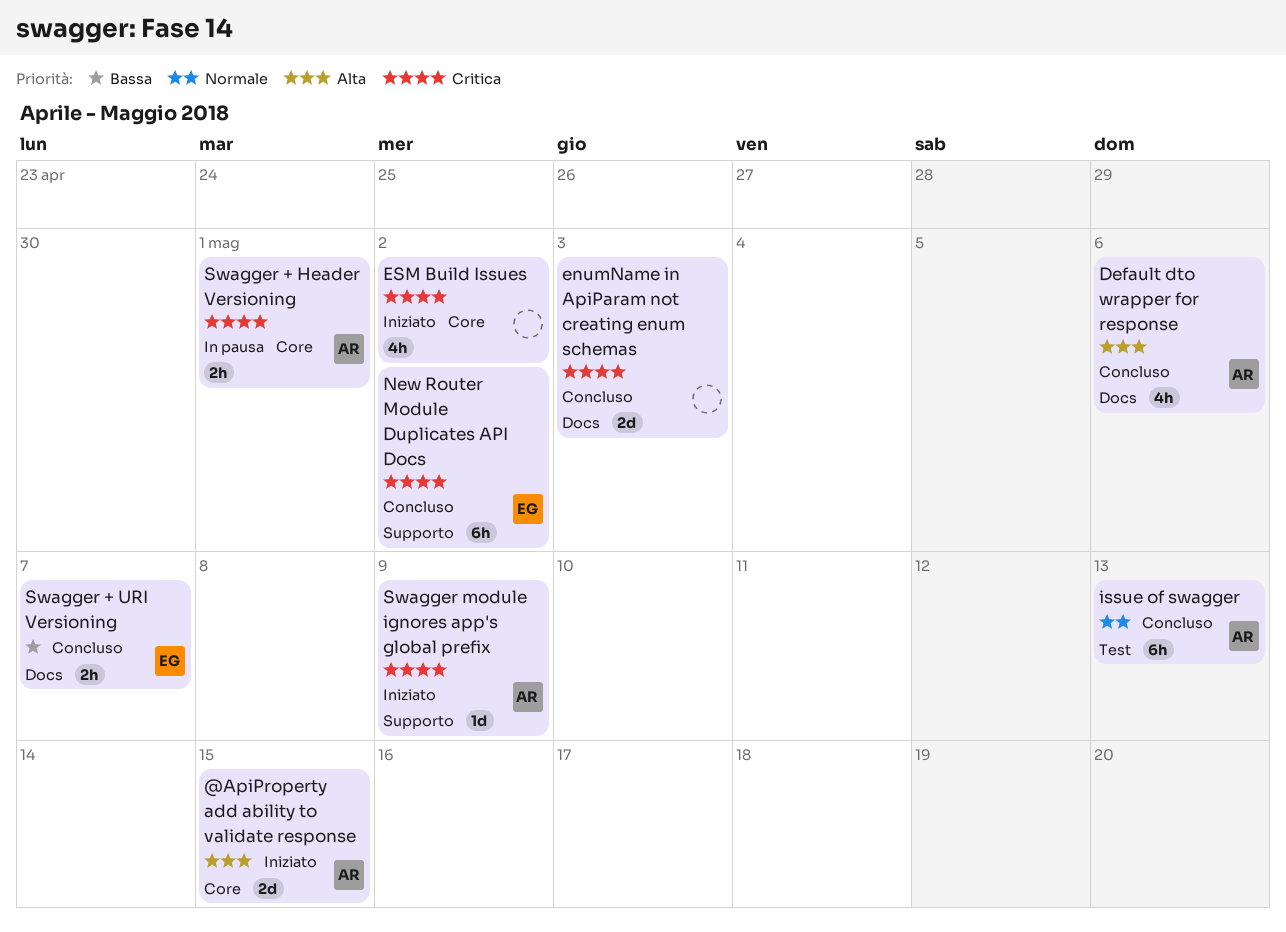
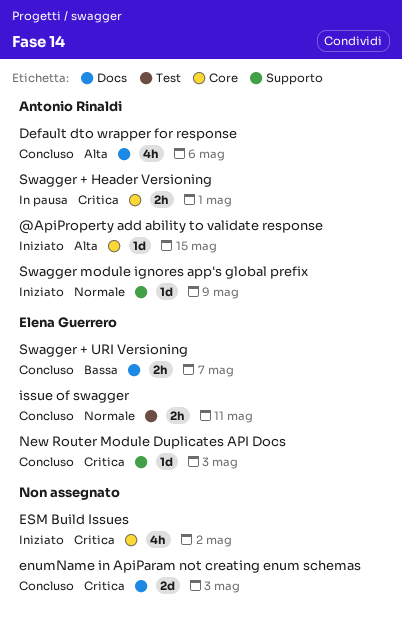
@ApiProperty add ability to validate response, estimate: 2d -> 1d
issue of swagger, owner: Antonio Rinaldi -> Elena Guerrero
issue of swagger, estimate: 6h -> 2h
issue of swagger, due: May 13 -> May 11
New Router Module Duplicates API Docs, estimate: 6h -> 1d
New Router Module Duplicates API Docs, due: May 2 -> May 3
Swagger module ignores app's global prefix, priority: Critica -> Normale

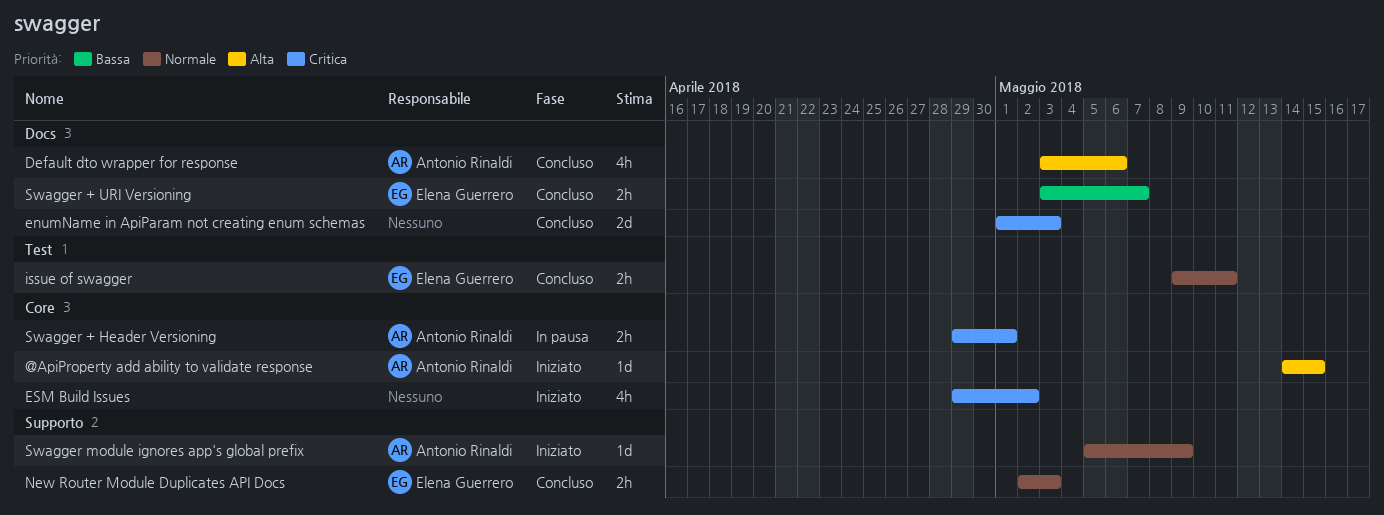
New Router Module Duplicates API Docs, priority: Critica -> Normale
New Router Module Duplicates API Docs, estimate: 1d -> 2h

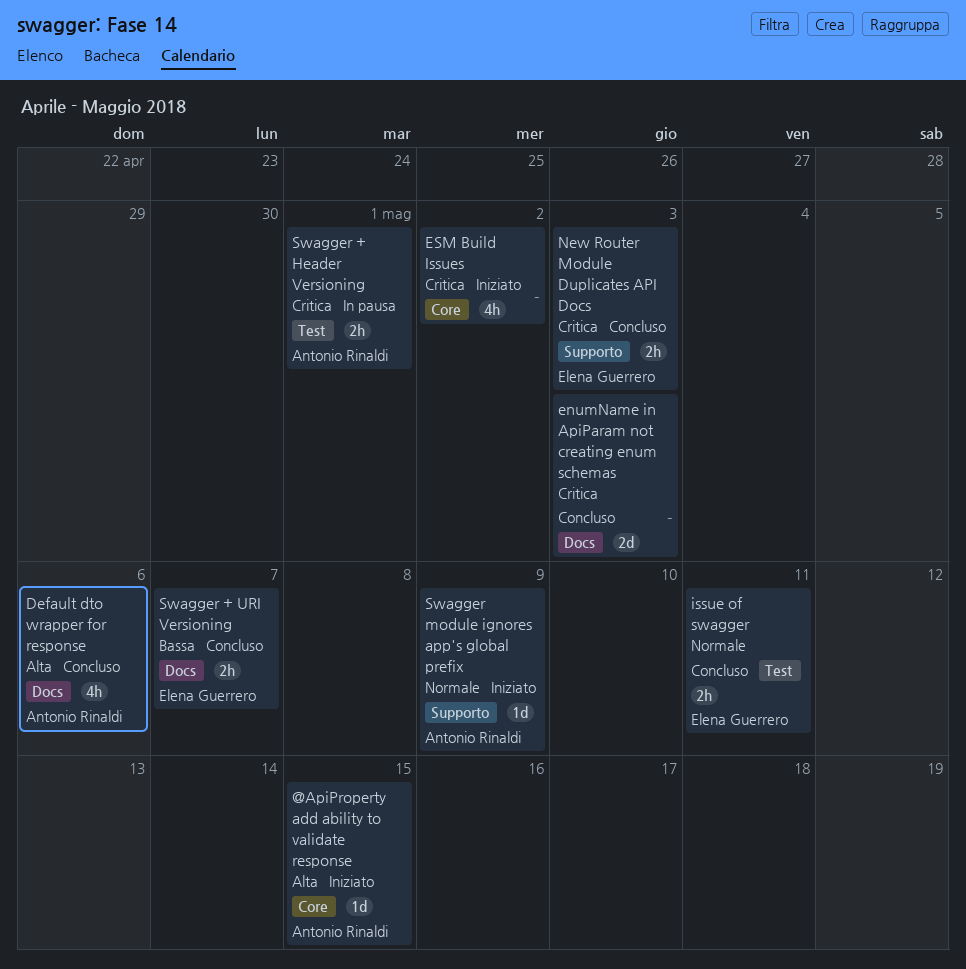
New Router Module Duplicates API Docs, priority: Normale -> Critica
Swagger + Header Versioning, label: Core -> Test

